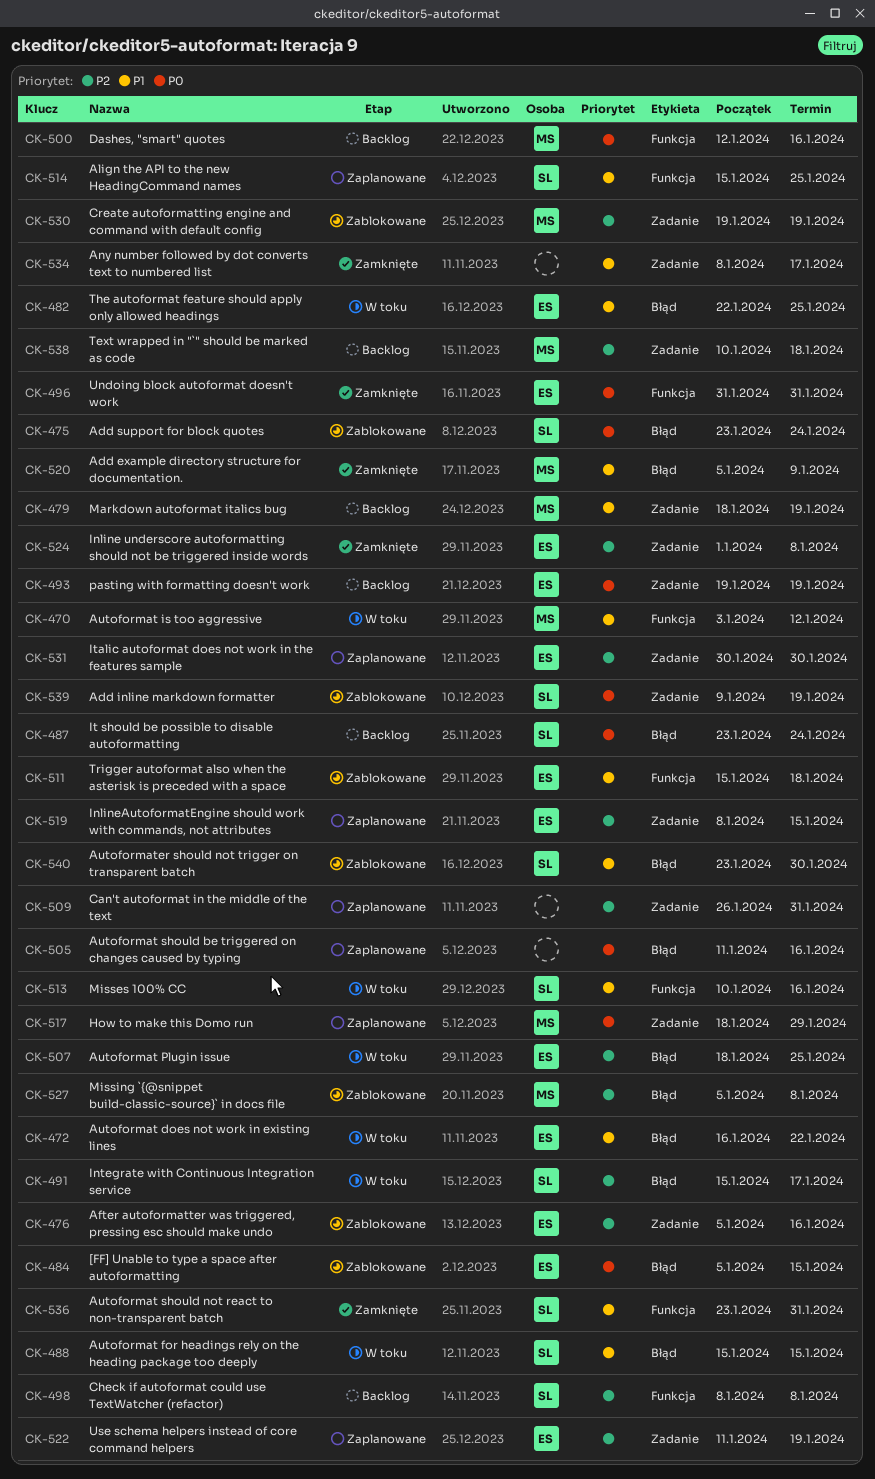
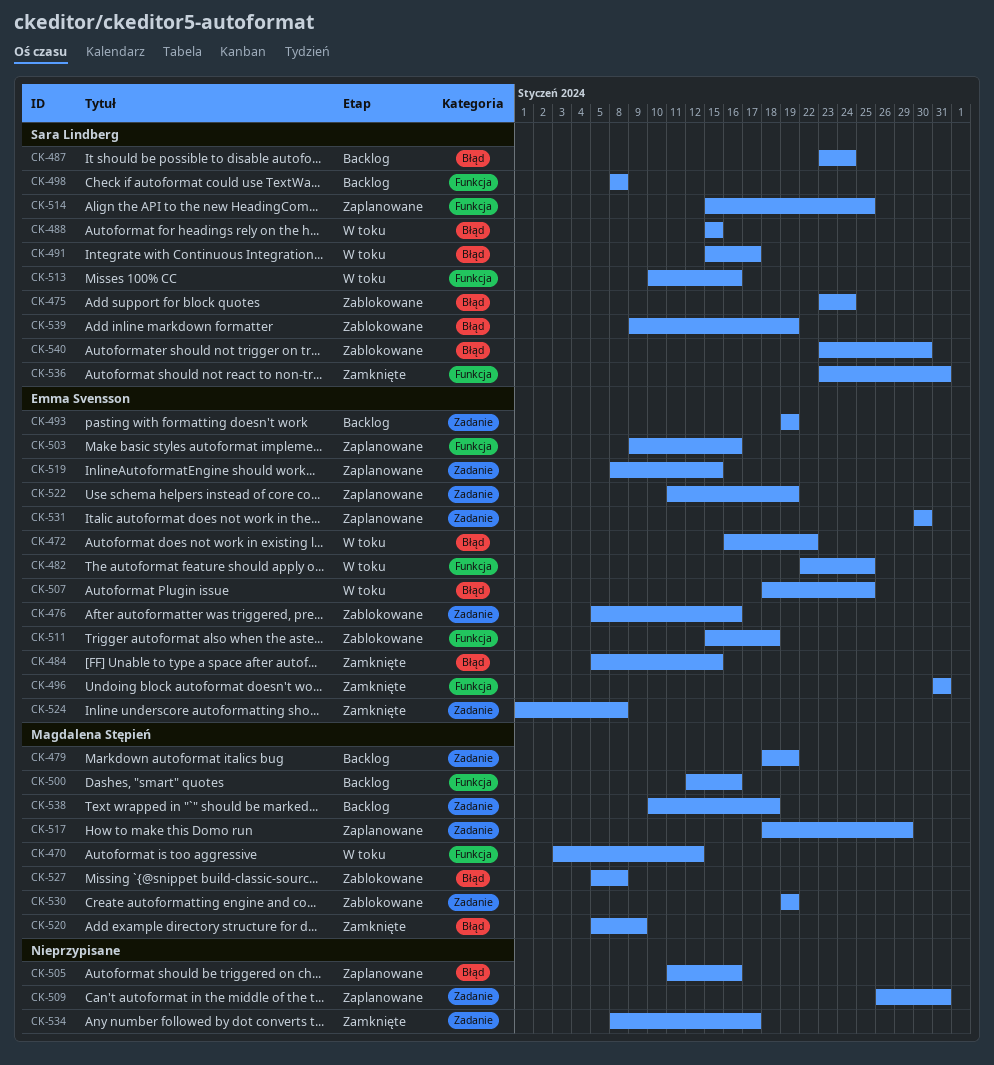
CK-482, label: Błąd -> Funkcja
CK-484, status: Zablokowane -> Zamknięte
CK-503: none -> present
CK-539, label: Zadanie -> Błąd

